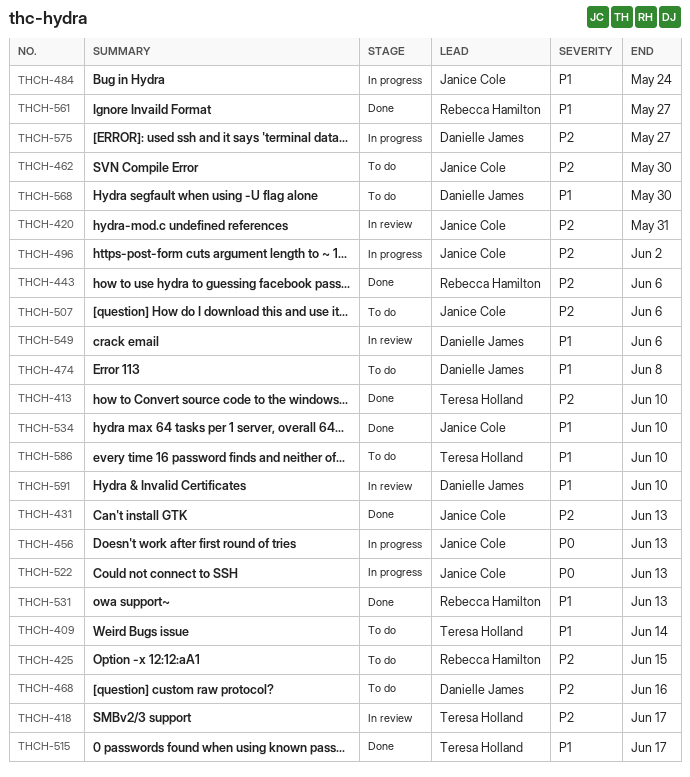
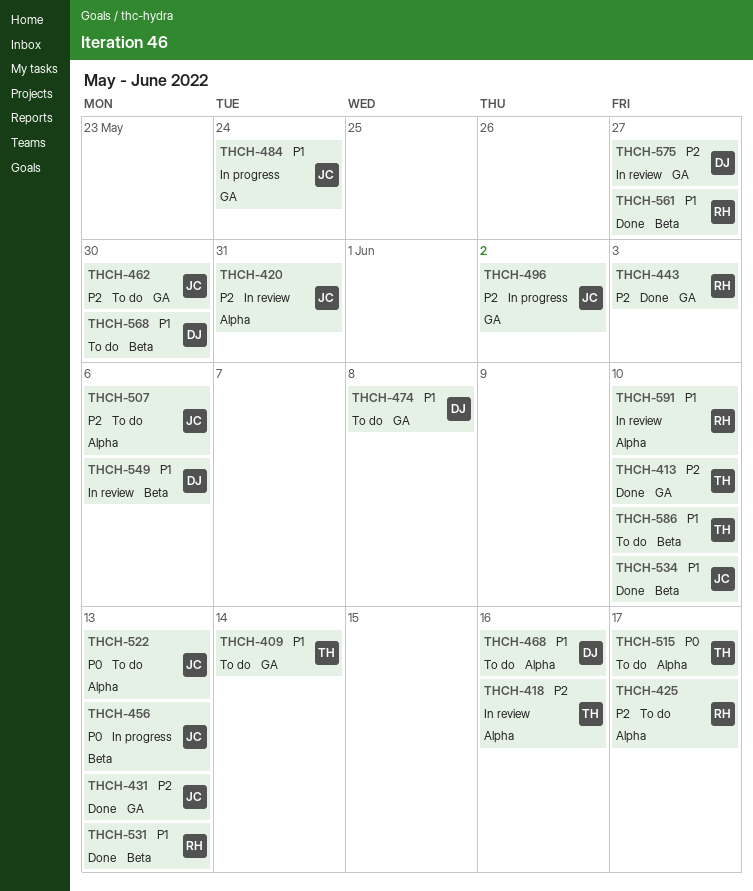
THCH-418, due: Jun 17 -> Jun 16
THCH-425, due: Jun 15 -> Jun 17
THCH-443, due: Jun 6 -> Jun 3
THCH-468, priority: P2 -> P1
THCH-515, status: Done -> To do
THCH-515, priority: P1 -> P0
THCH-522, status: In progress -> To do
THCH-575, status: In progress -> In review
THCH-591, owner: Danielle James -> Rebecca Hamilton

